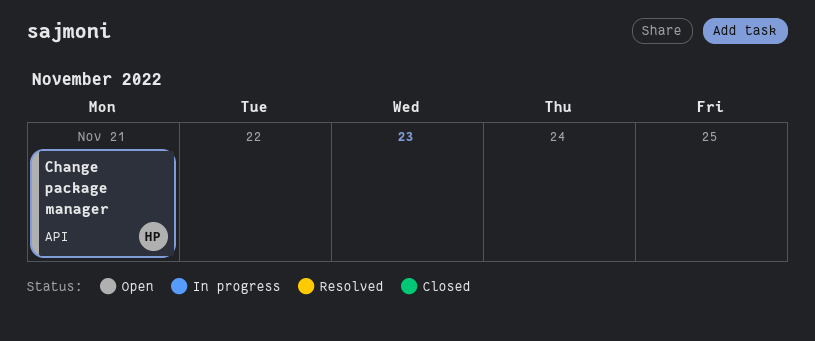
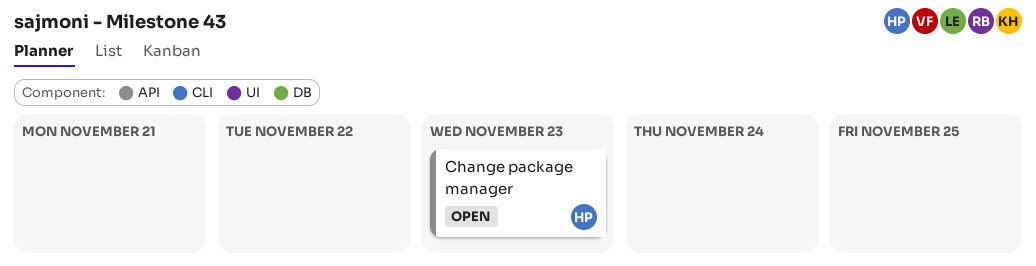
Change package manager, due: Nov 21 -> Nov 23

